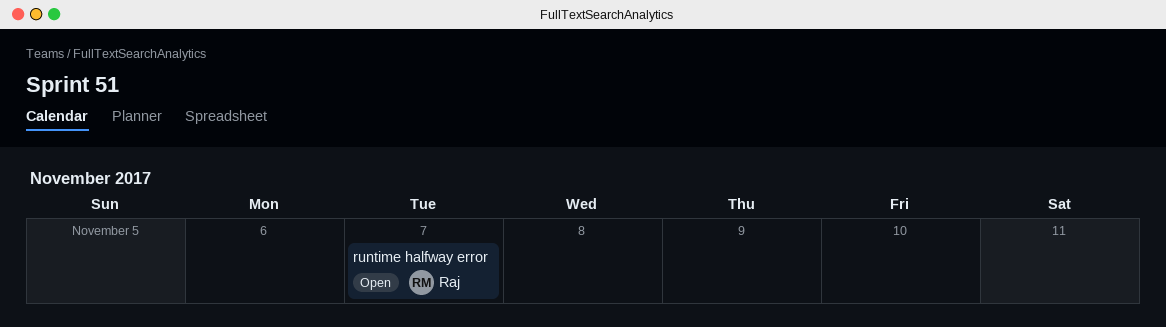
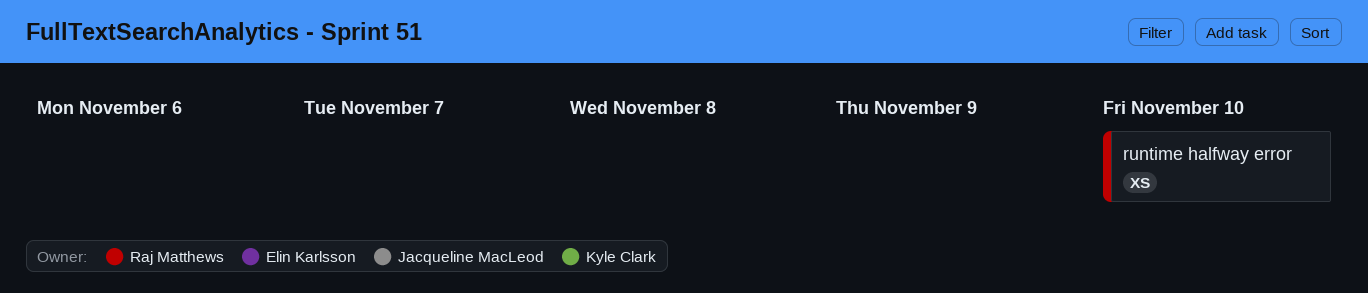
runtime halfway error, due: Nov 7 -> Nov 10

